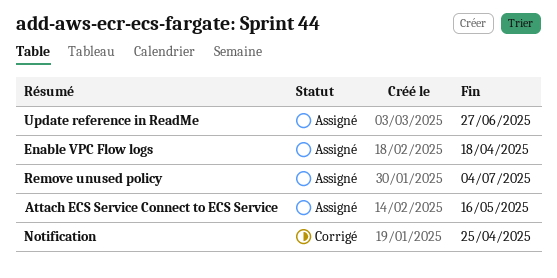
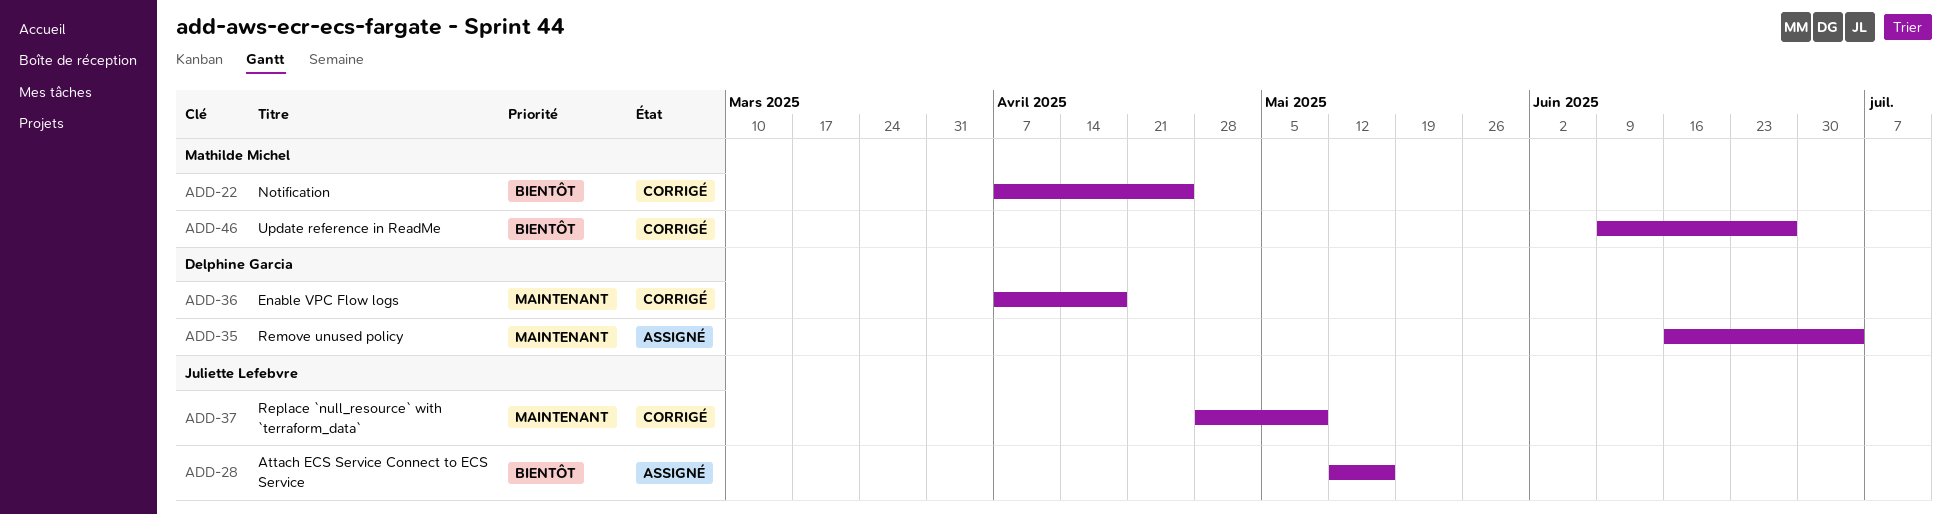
Enable VPC Flow logs, status: Assigné -> Corrigé
Replace `null_resource` with `terraform_data`: none -> present
Update reference in ReadMe, status: Assigné -> Corrigé

